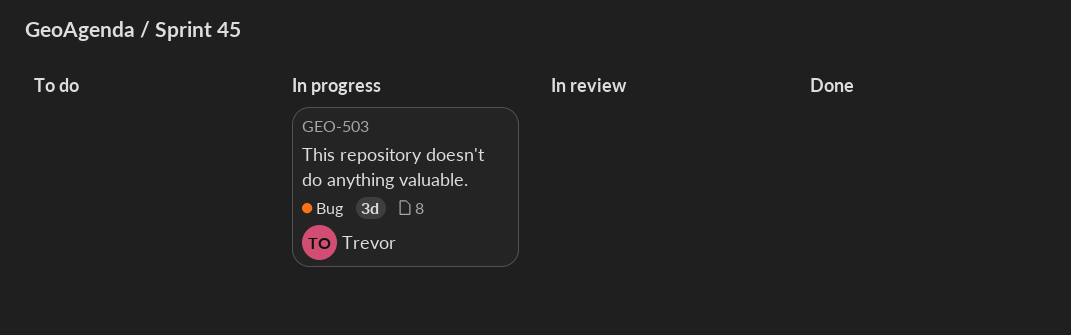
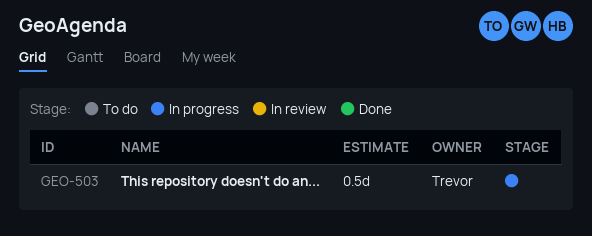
GEO-503, estimate: 3d -> 0.5d

